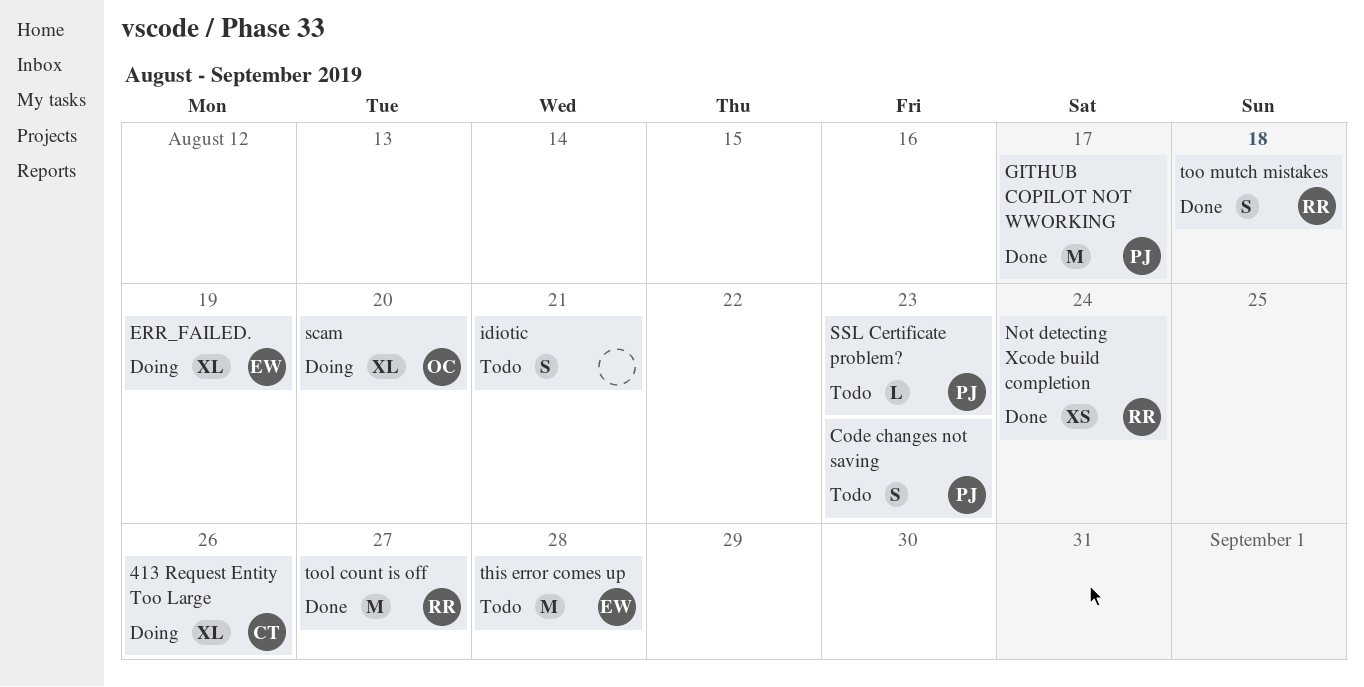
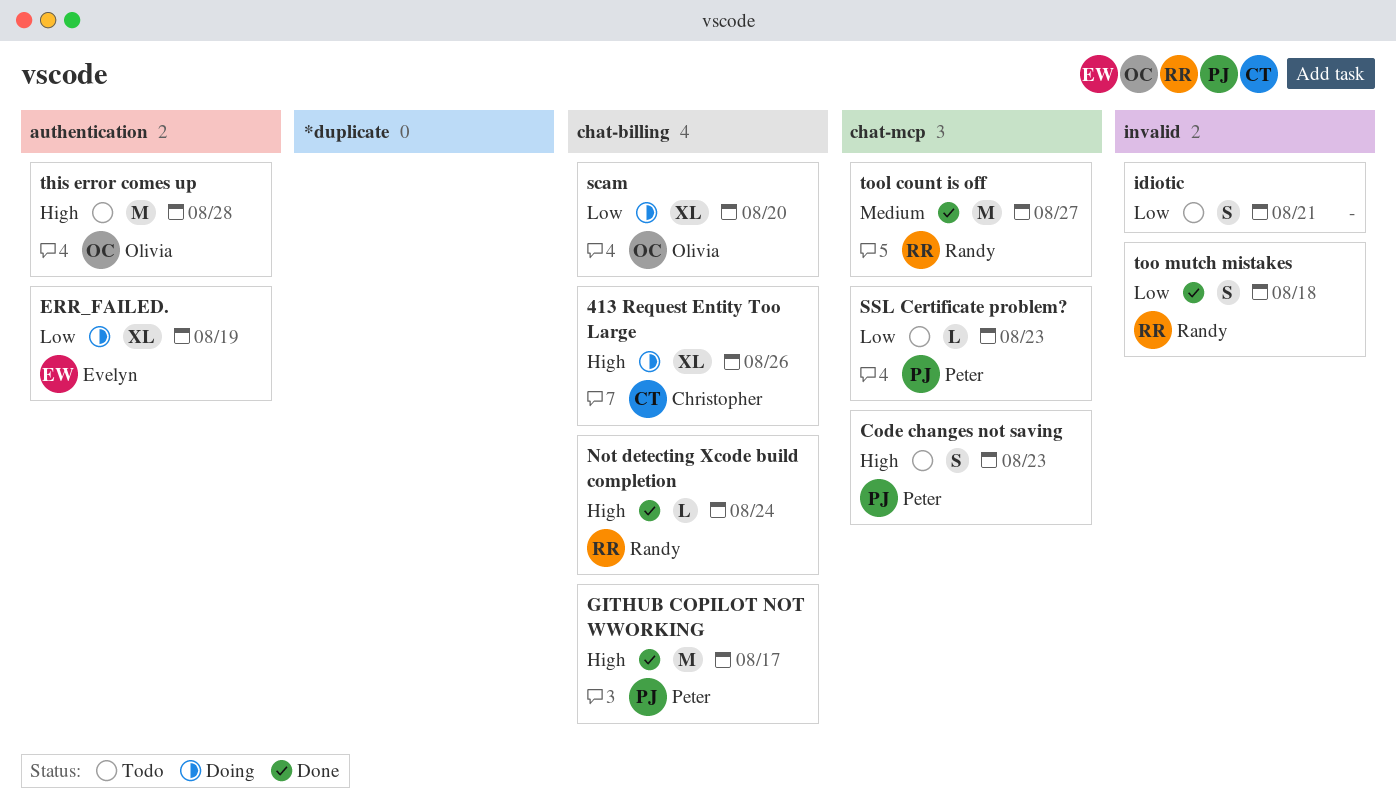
Not detecting Xcode build completion, estimate: XS -> L
this error comes up, owner: Evelyn -> Olivia

